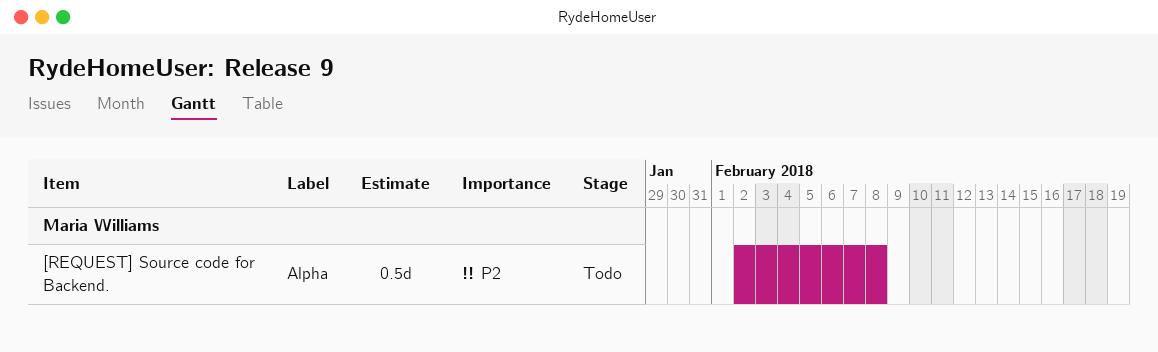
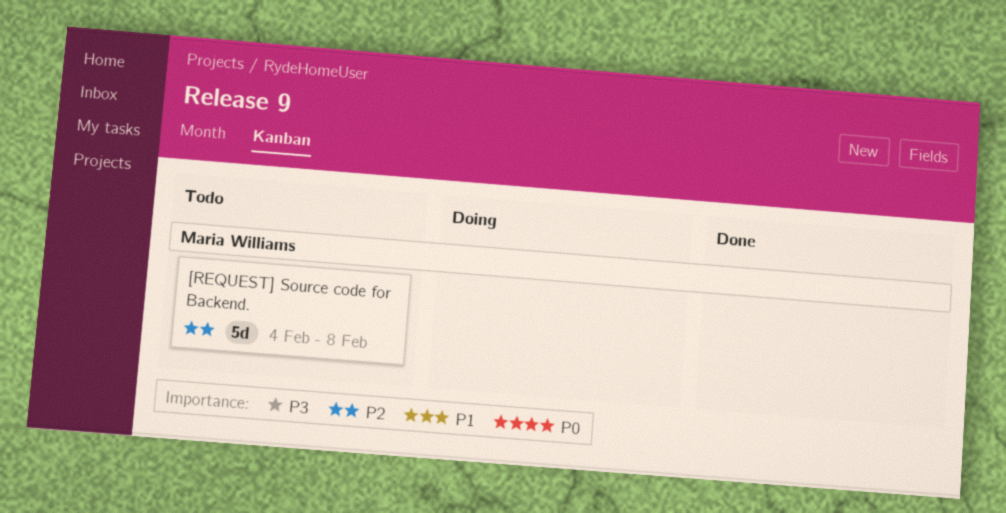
[REQUEST] Source code for Backend., estimate: 0.5d -> 5d
[REQUEST] Source code for Backend., start: Feb 2 -> Feb 4

